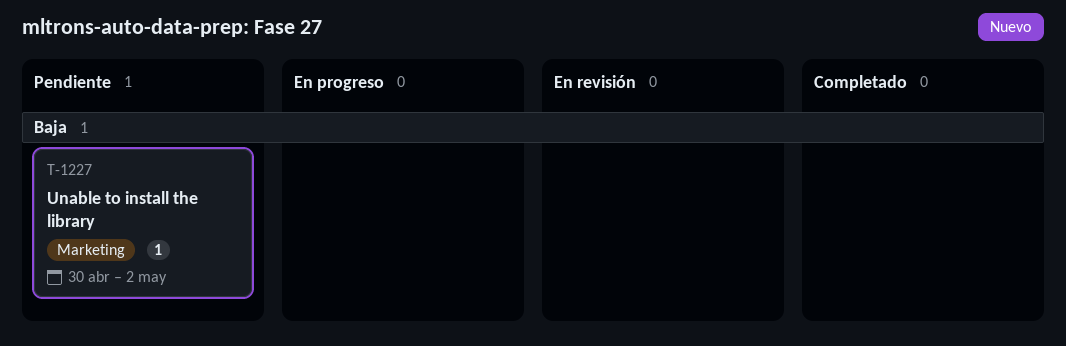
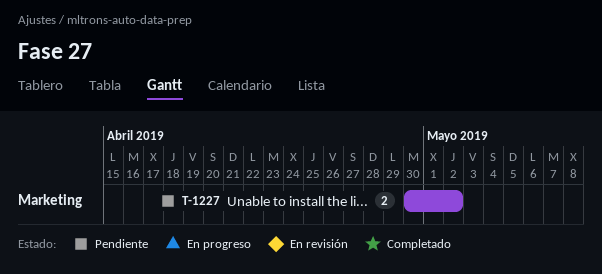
T-1227, estimate: 1 -> 2

